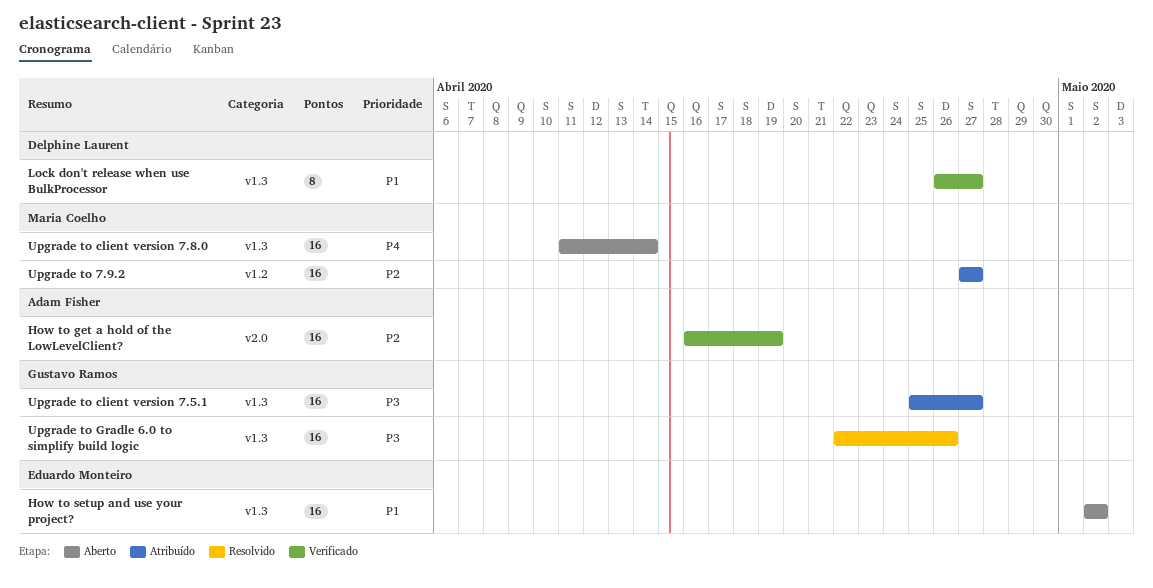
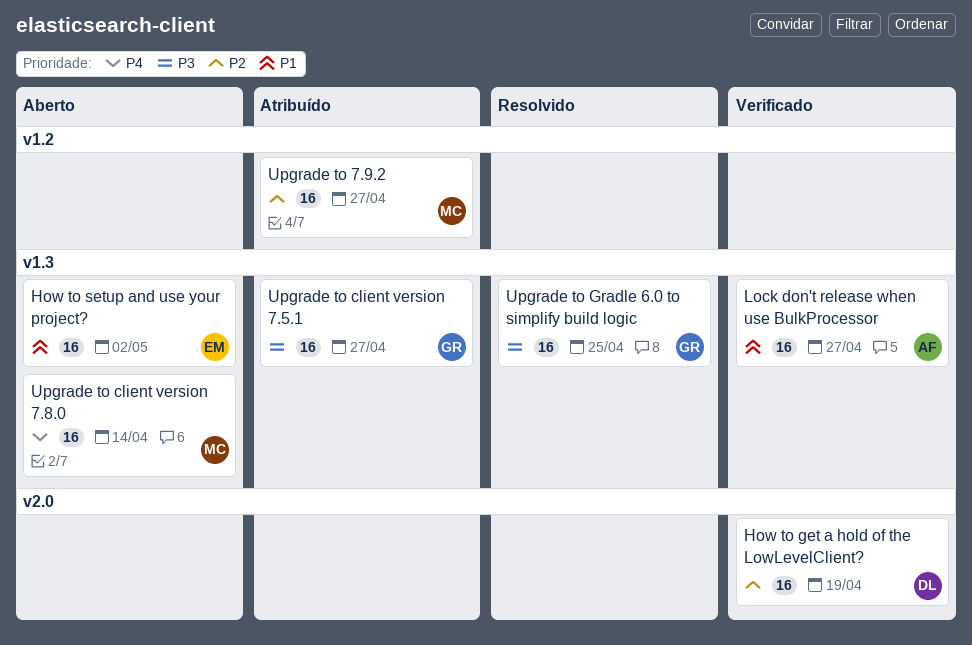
How to get a hold of the LowLevelClient?, owner: Adam Fisher -> Delphine Laurent
Lock don't release when use BulkProcessor, owner: Delphine Laurent -> Adam Fisher
Lock don't release when use BulkProcessor, estimate: 8 -> 16
Upgrade to Gradle 6.0 to simplify build logic, due: Apr 26 -> Apr 25

